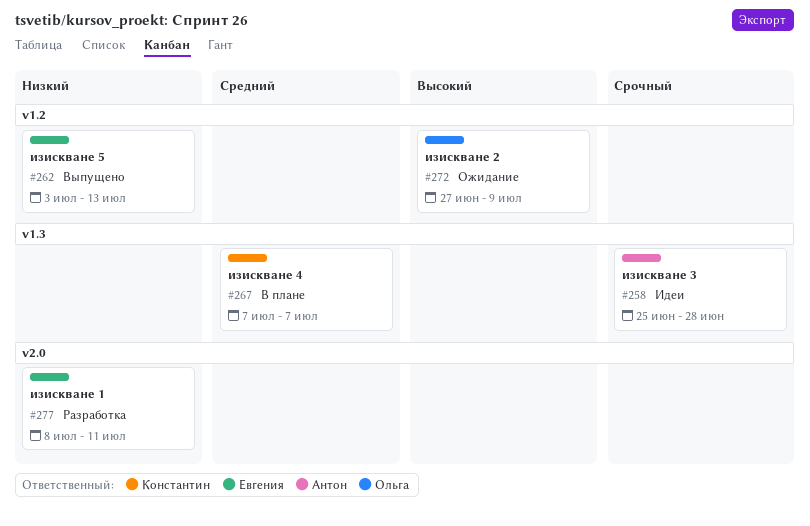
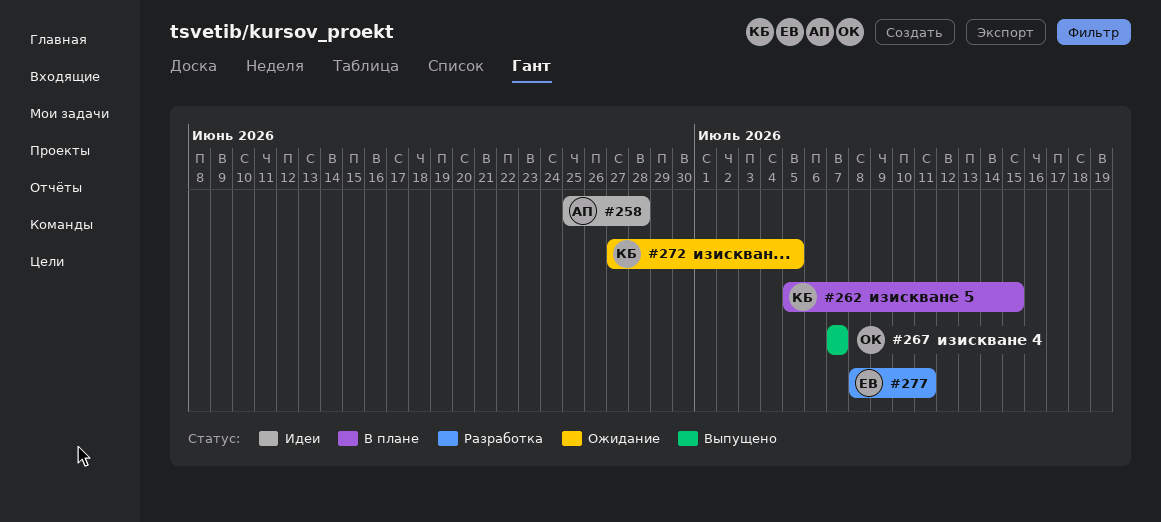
#262, status: Выпущено -> В плане
#262, owner: Евгения -> Константин
#262, start: Jul 3 -> Jul 5
#262, due: Jul 13 -> Jul 15
#267, status: В плане -> Выпущено
#267, owner: Константин -> Ольга
#272, owner: Ольга -> Константин
#272, due: Jul 9 -> Jul 5

